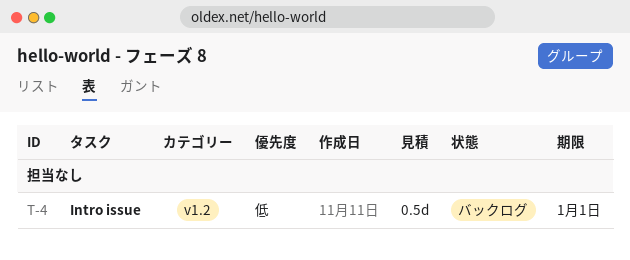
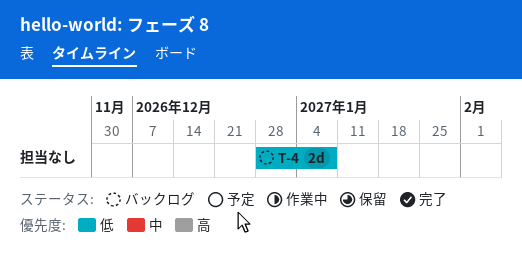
T-4, estimate: 0.5d -> 2d
T-4, due: Jan 1 -> Jan 8

